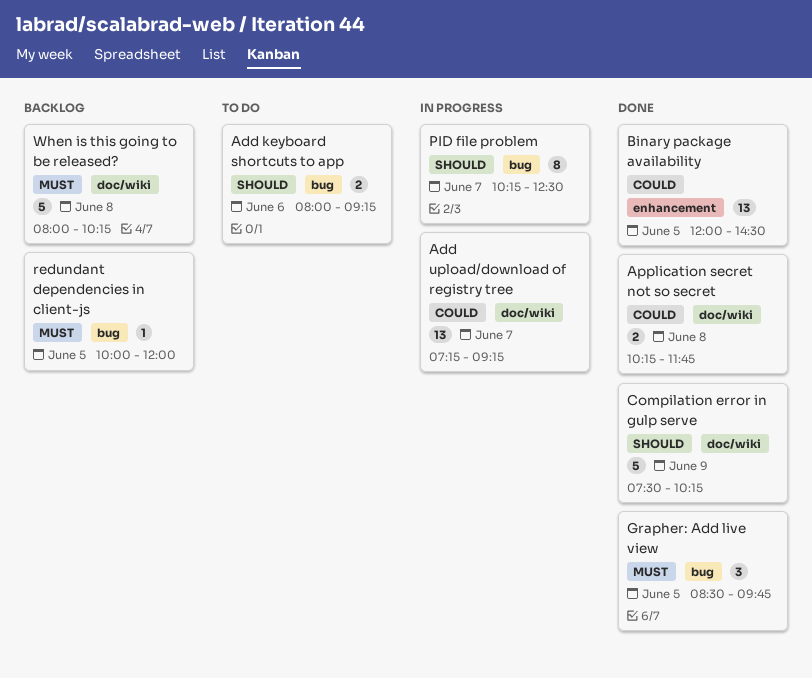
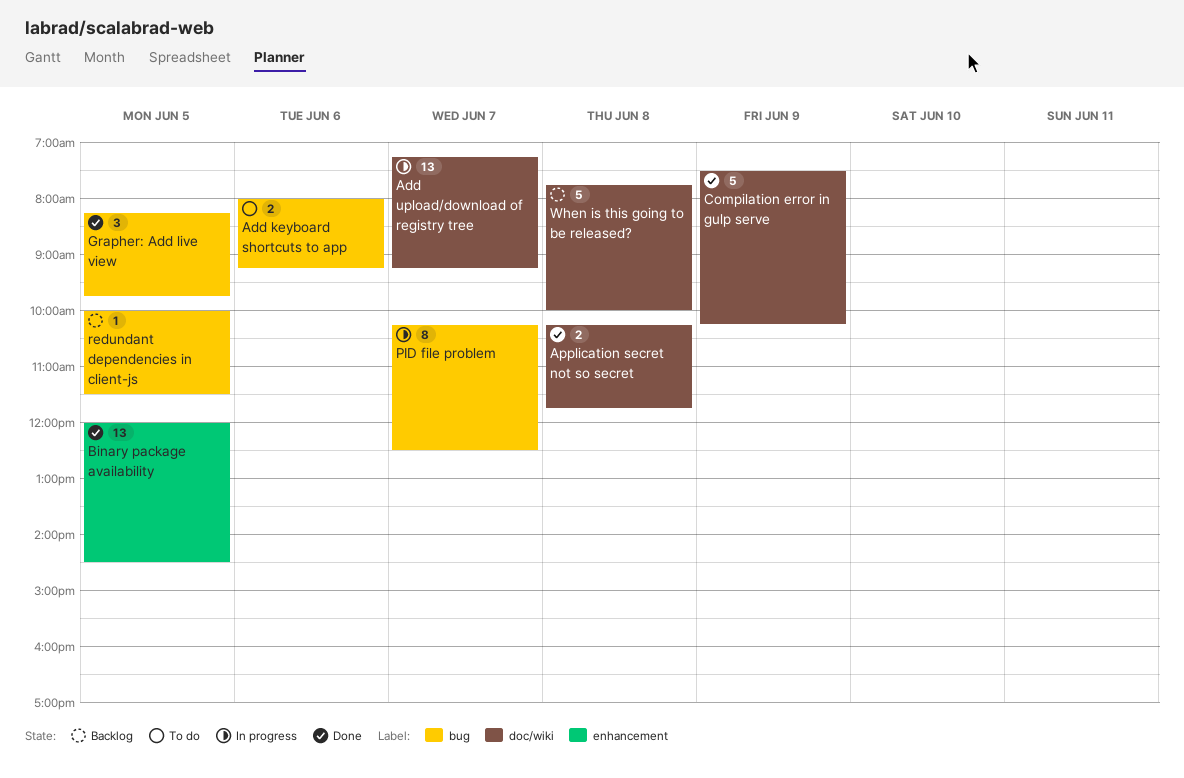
Grapher: Add live view, begins: 08:30 -> 08:15
redundant dependencies in client-js, ends: 12:00 -> 11:30
When is this going to be released?, begins: 08:00 -> 07:45
When is this going to be released?, ends: 10:15 -> 10:00

